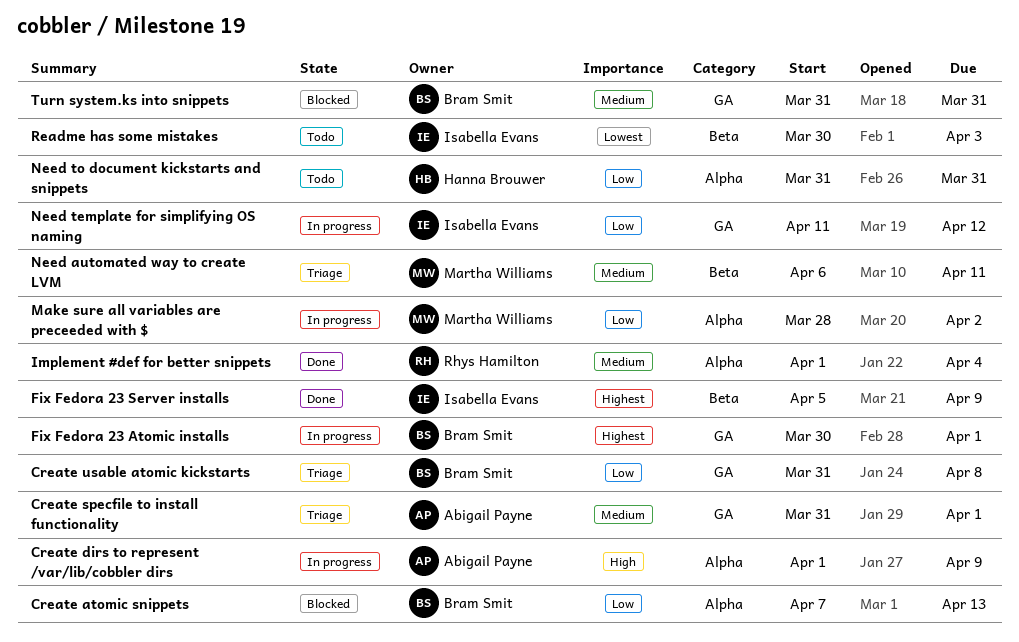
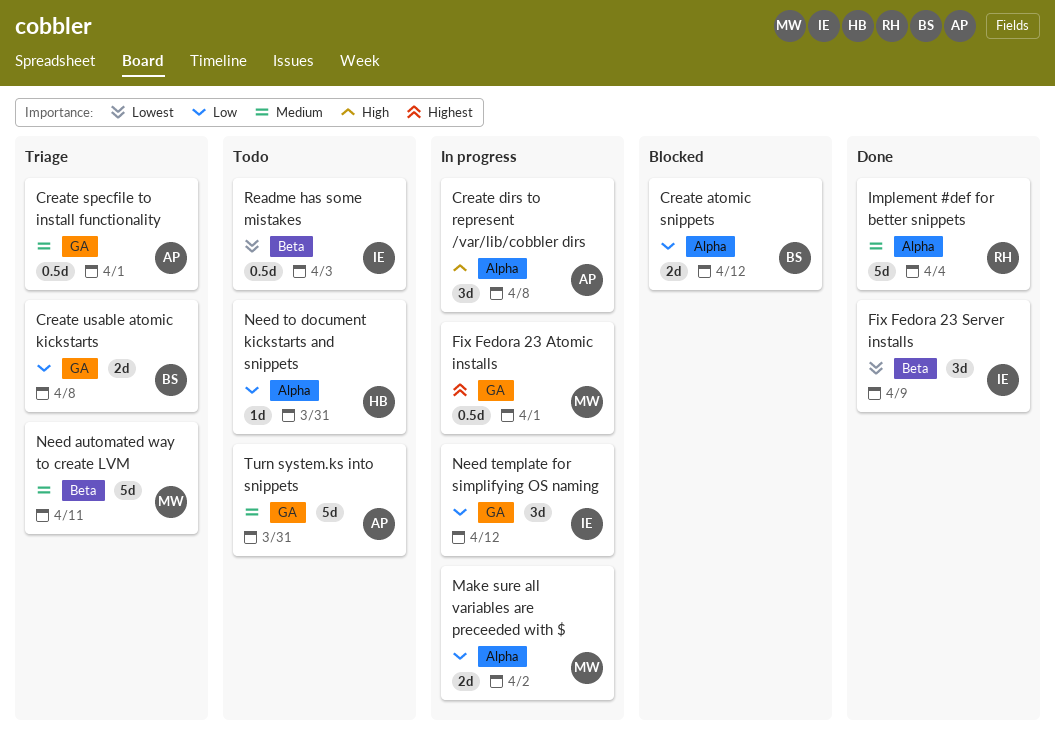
Create atomic snippets, due: Apr 13 -> Apr 12
Create dirs to represent /var/lib/cobbler dirs, due: Apr 9 -> Apr 8
Fix Fedora 23 Atomic installs, owner: Bram Smit -> Martha Williams
Fix Fedora 23 Server installs, priority: Highest -> Lowest
Turn system.ks into snippets, status: Blocked -> Todo
Turn system.ks into snippets, owner: Bram Smit -> Abigail Payne

